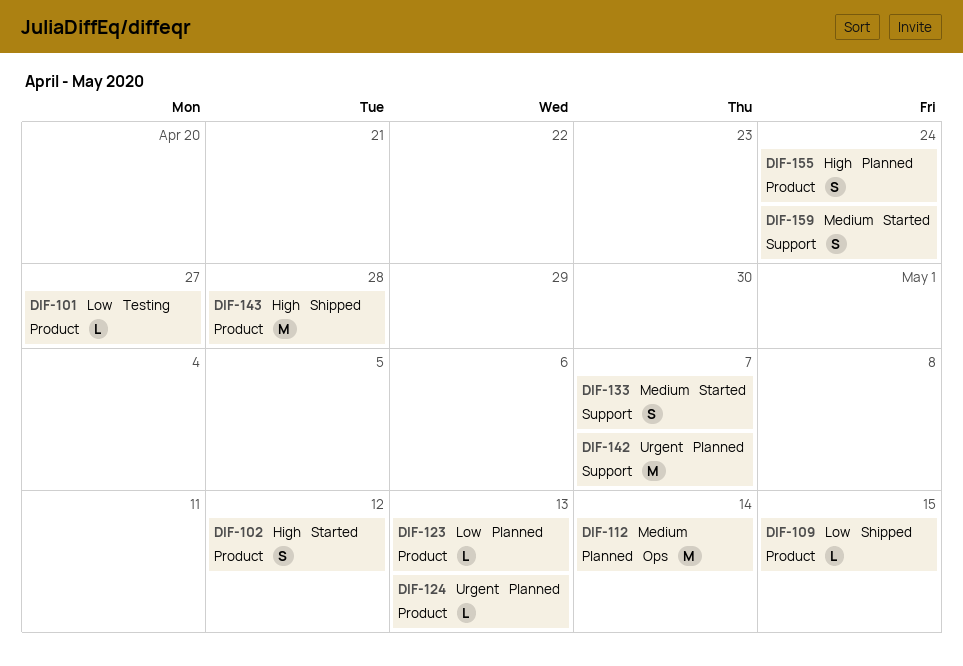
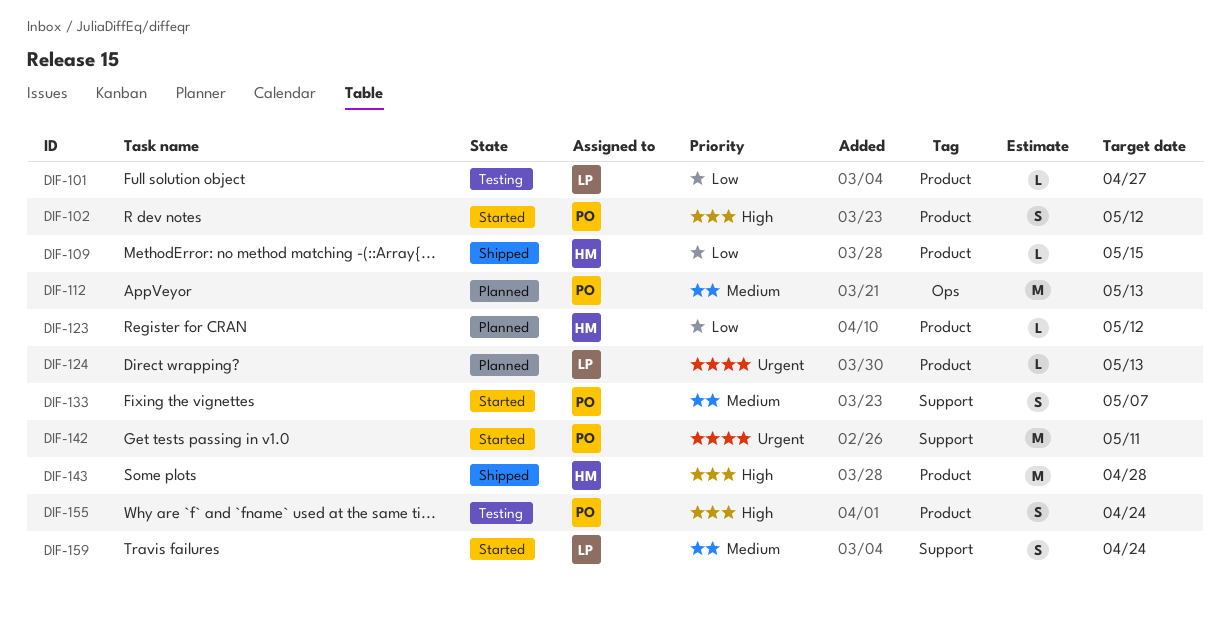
DIF-112, due: May 14 -> May 13
DIF-123, due: May 13 -> May 12
DIF-142, status: Planned -> Started
DIF-142, due: May 7 -> May 11
DIF-155, status: Planned -> Testing

